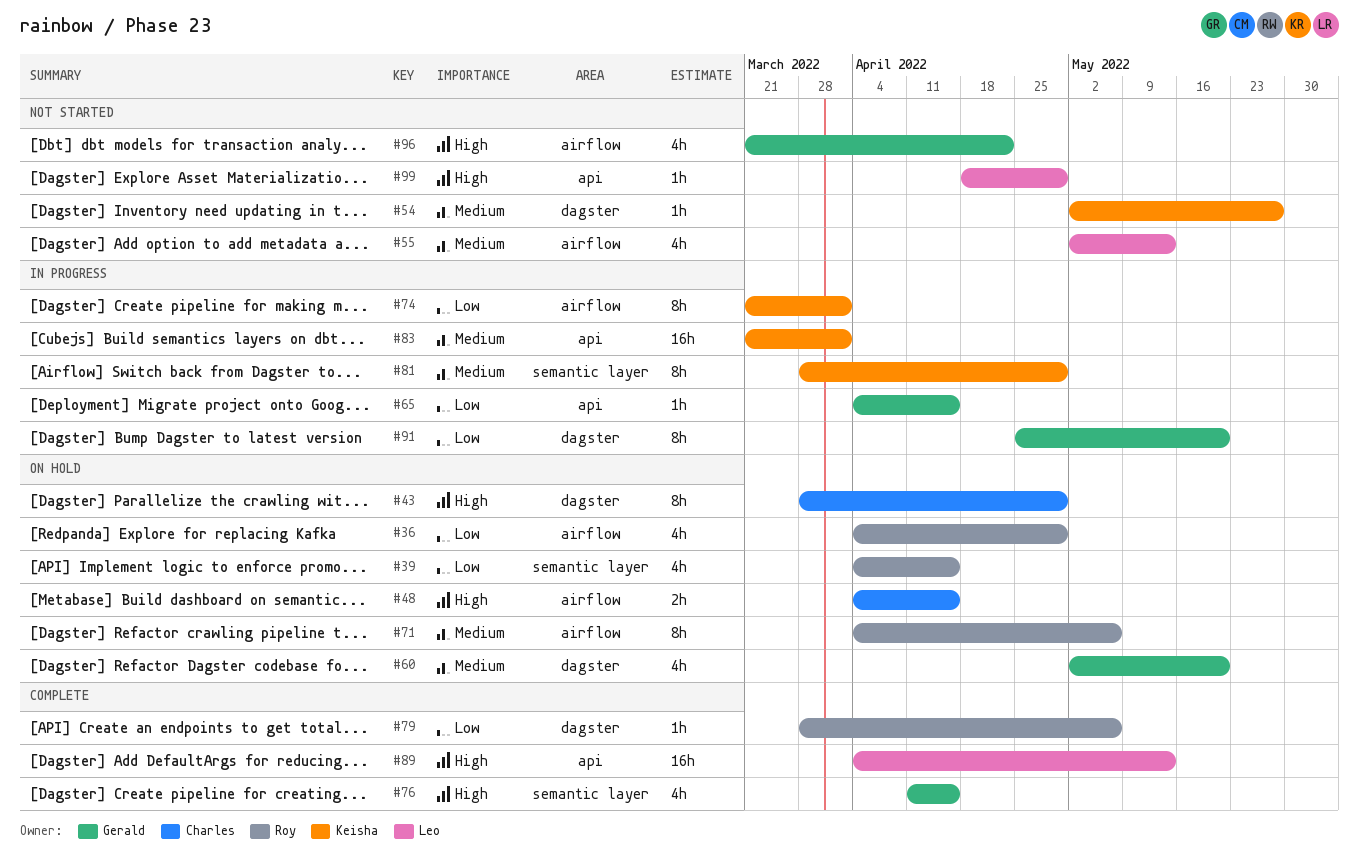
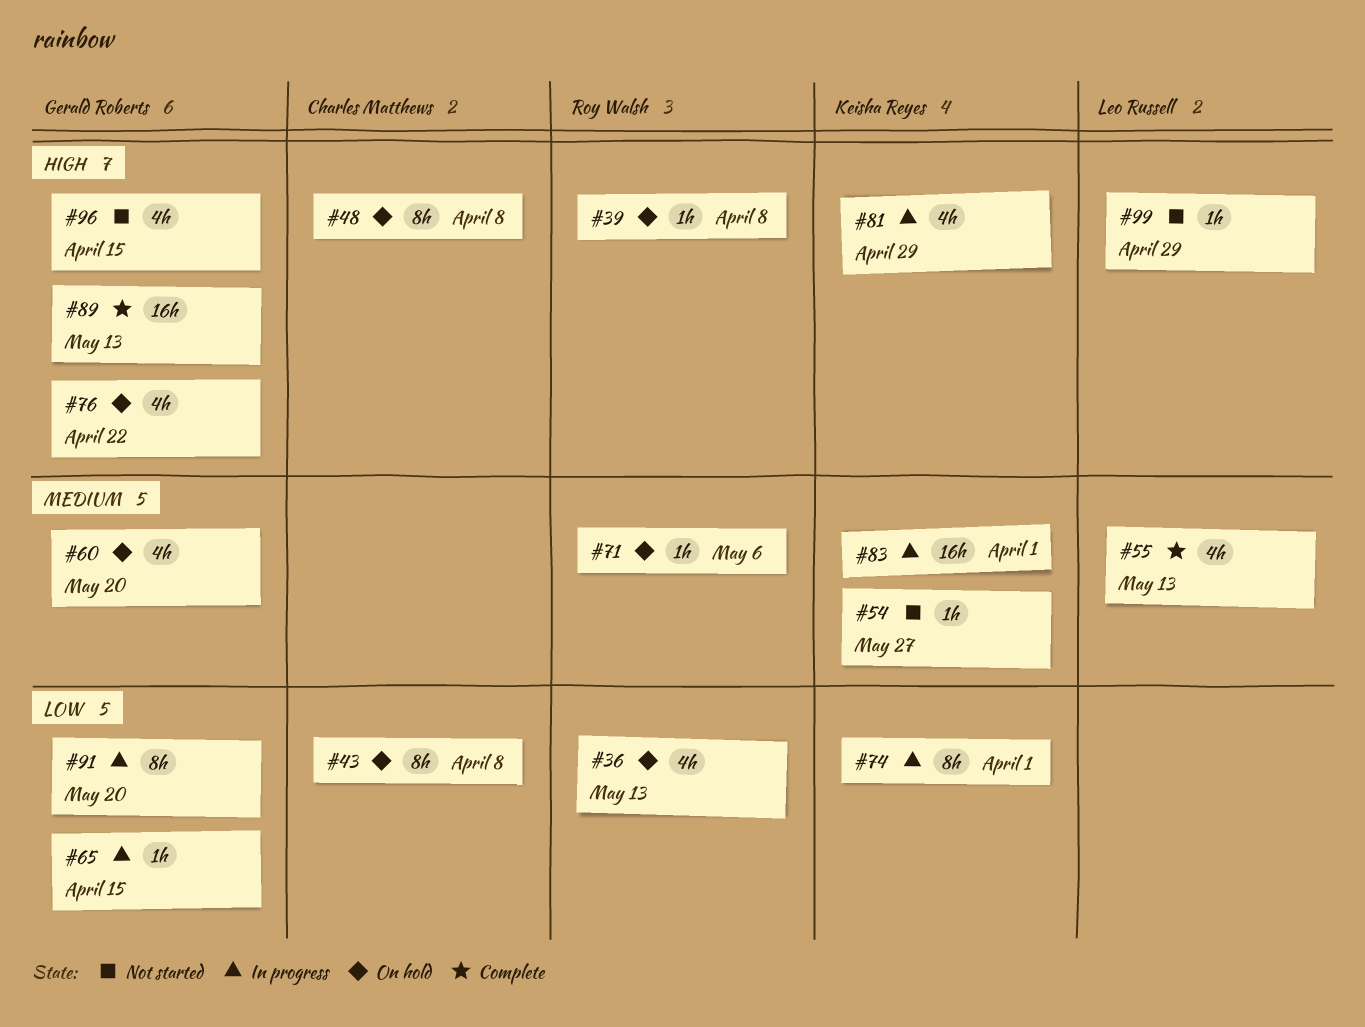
#36, due: Apr 29 -> May 13
#39, priority: Low -> High
#39, estimate: 4h -> 1h
#39, due: Apr 15 -> Apr 8
#43, priority: High -> Low
#43, due: Apr 29 -> Apr 8
#48, estimate: 2h -> 8h
#48, due: Apr 15 -> Apr 8
#55, status: Not started -> Complete
#71, estimate: 8h -> 1h
#76, status: Complete -> On hold
#76, due: Apr 15 -> Apr 22
#79: present -> none
#81, priority: Medium -> High
#81, estimate: 8h -> 4h
#89, owner: Leo Russell -> Gerald Roberts
#96, due: Apr 22 -> Apr 15

